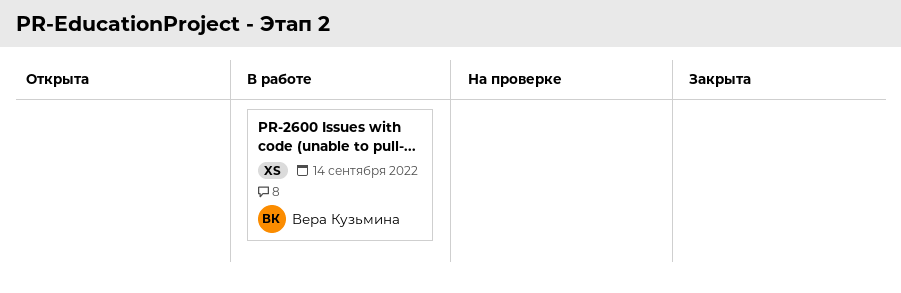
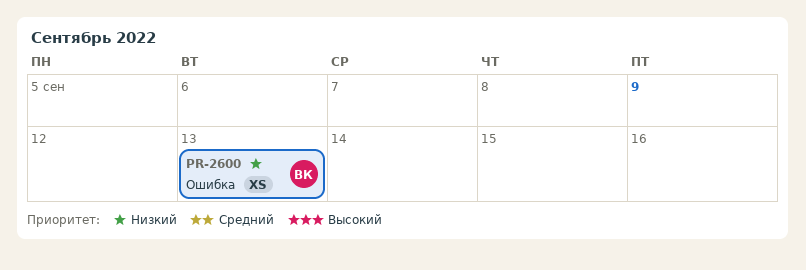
PR-2600, due: Sep 14 -> Sep 13

